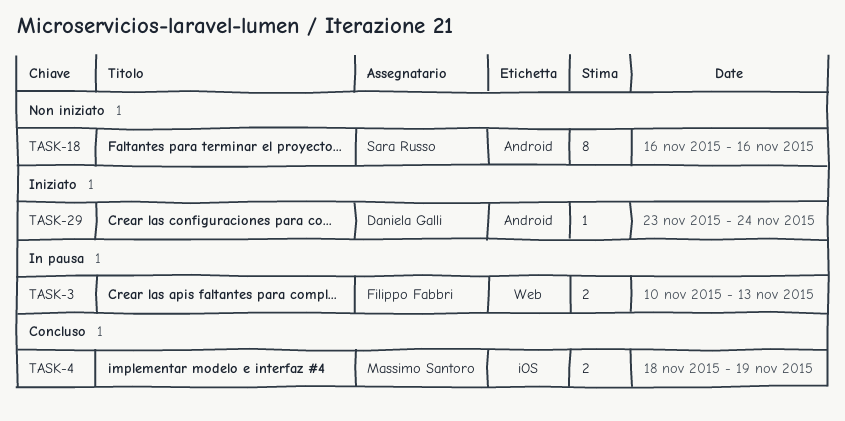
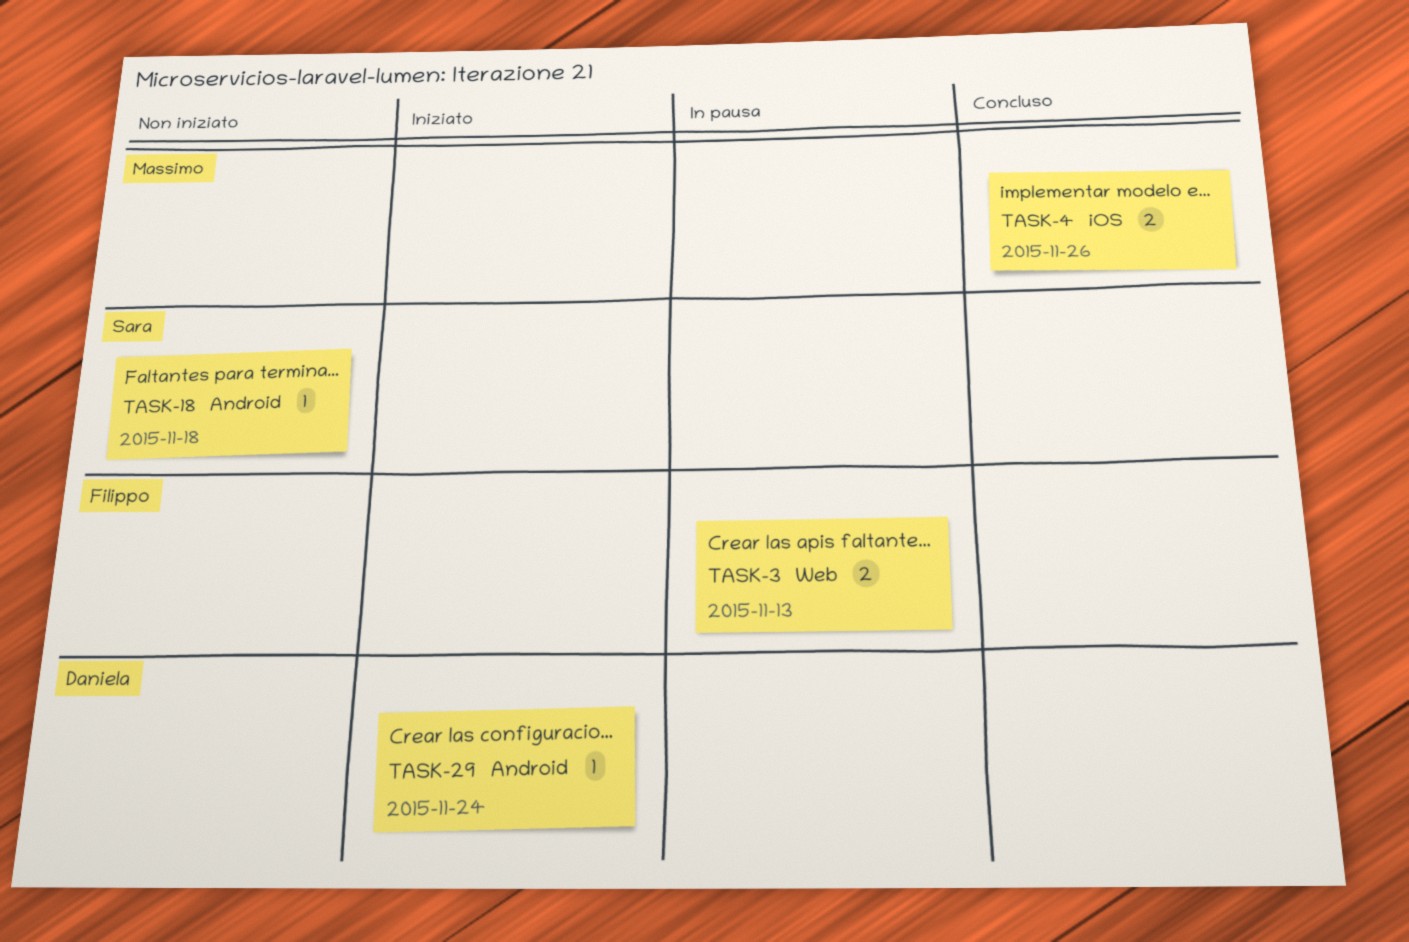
TASK-4, due: Nov 19 -> Nov 26
TASK-18, estimate: 8 -> 1
TASK-18, due: Nov 16 -> Nov 18

